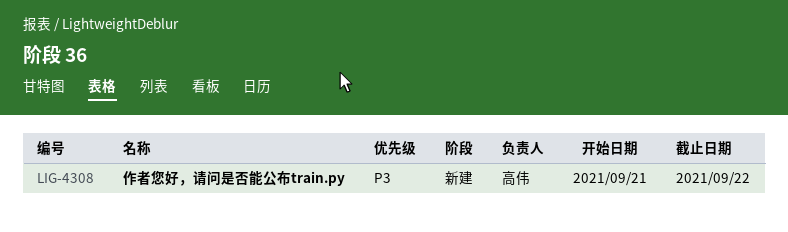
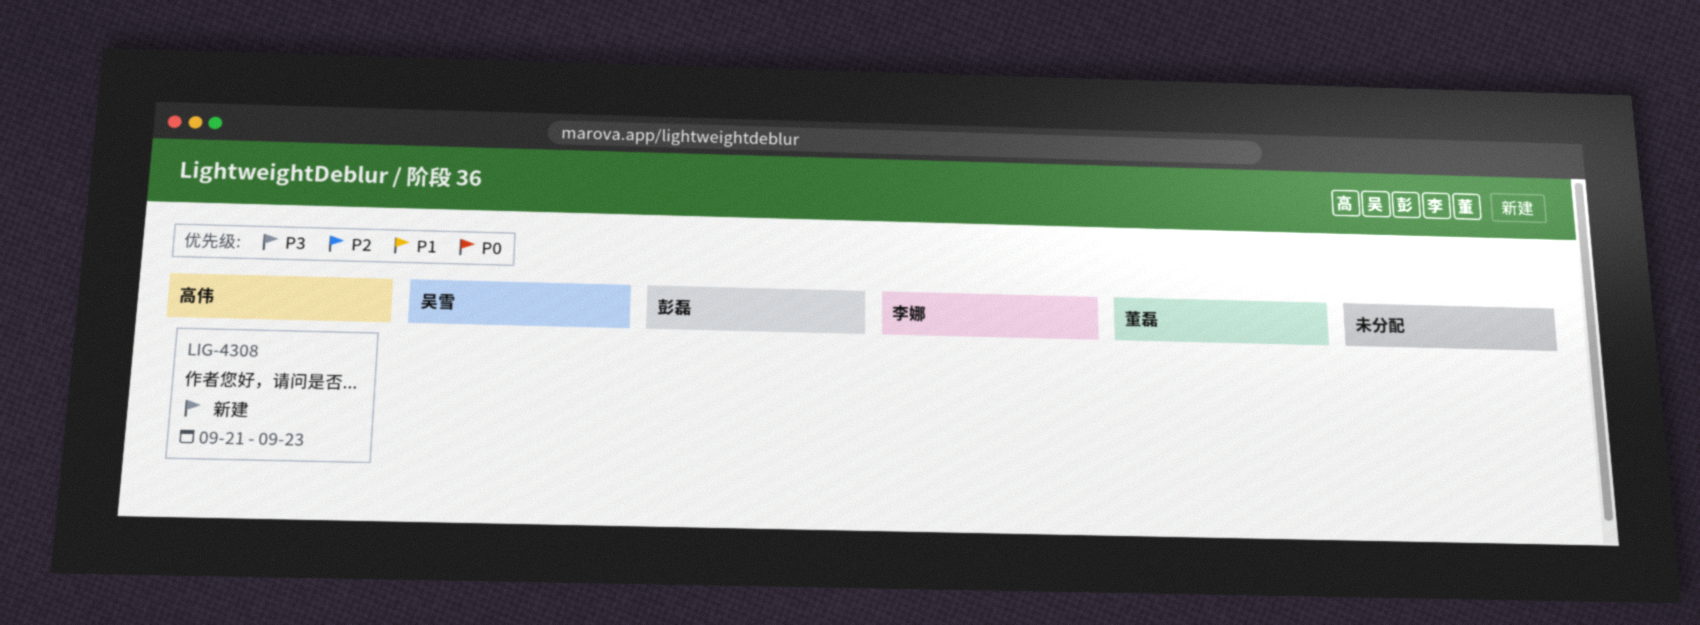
LIG-4308, due: Sep 22 -> Sep 23

